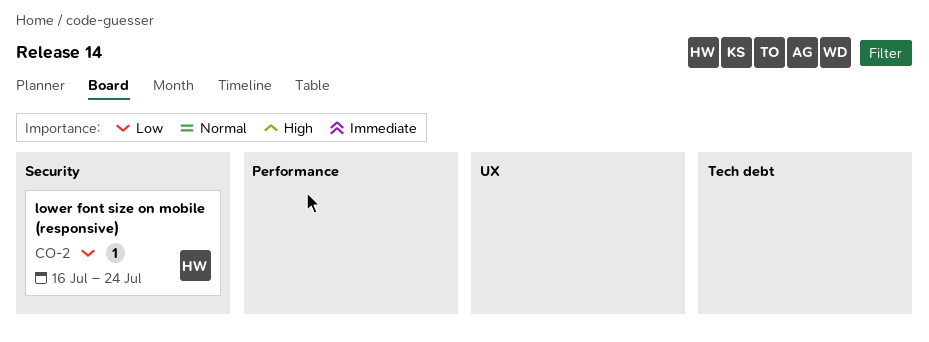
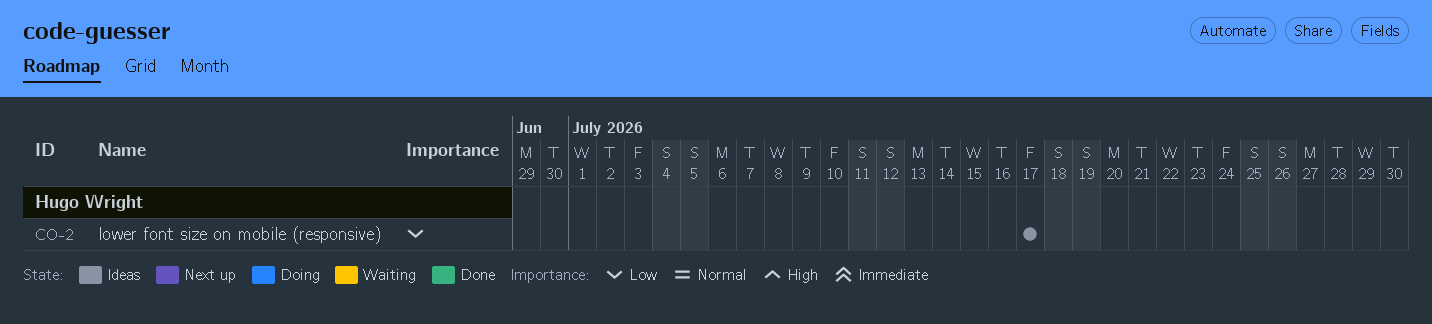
CO-2, start: Jul 16 -> Jul 17
CO-2, due: Jul 24 -> Jul 17

